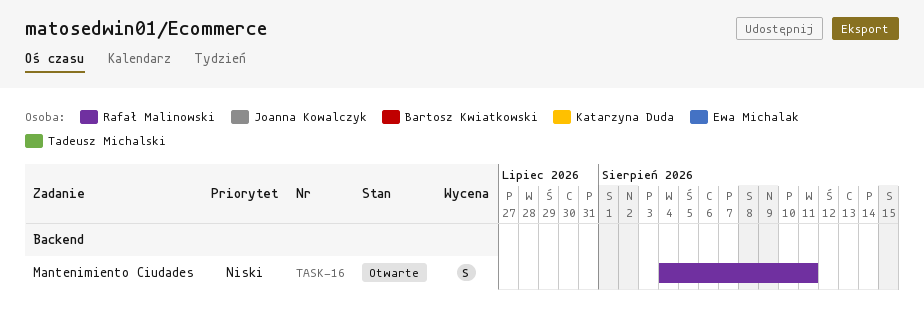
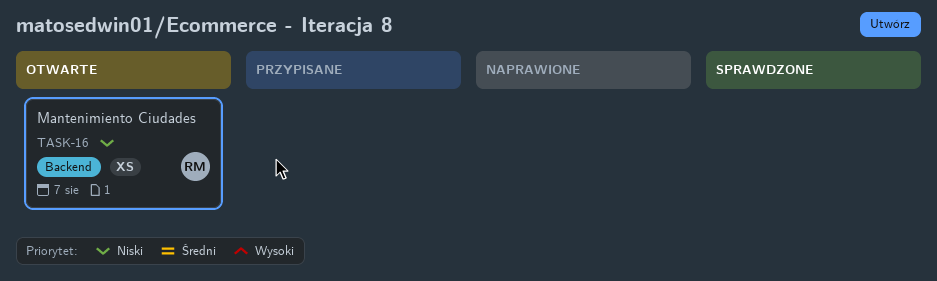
TASK-16, estimate: S -> XS
TASK-16, due: Aug 11 -> Aug 7

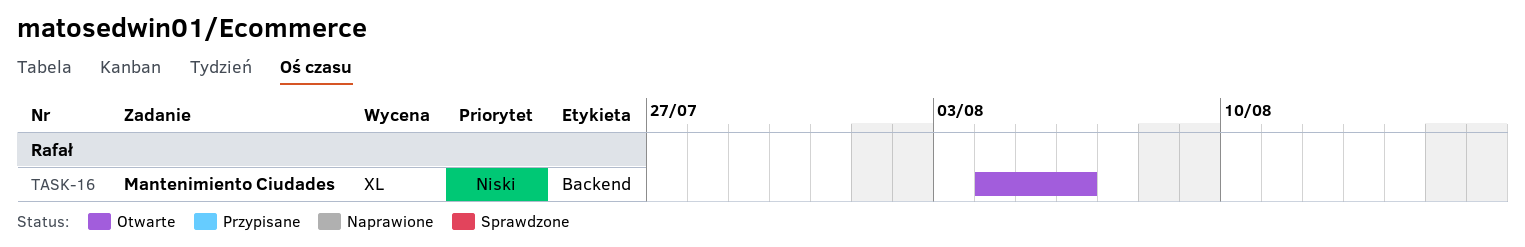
TASK-16, estimate: XS -> XL
TASK-16, due: Aug 7 -> Aug 6

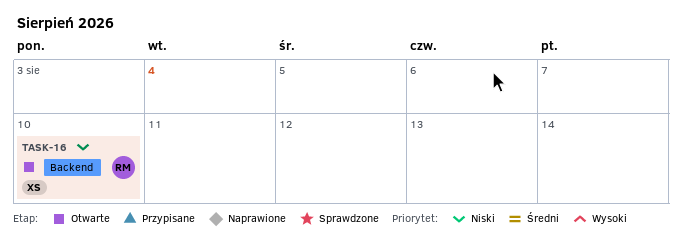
TASK-16, estimate: XL -> XS
TASK-16, due: Aug 6 -> Aug 10

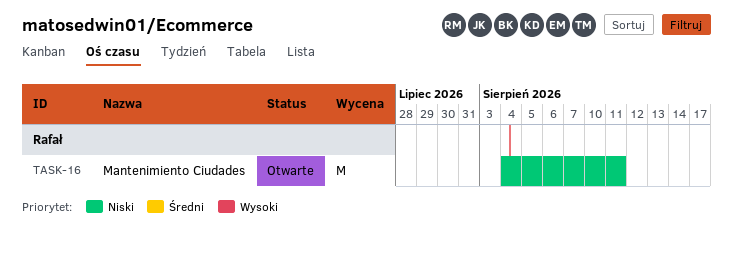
TASK-16, estimate: XS -> M
TASK-16, due: Aug 10 -> Aug 11

